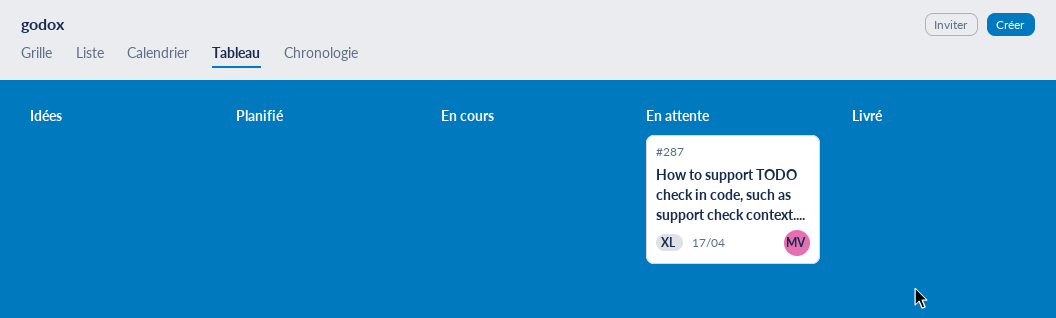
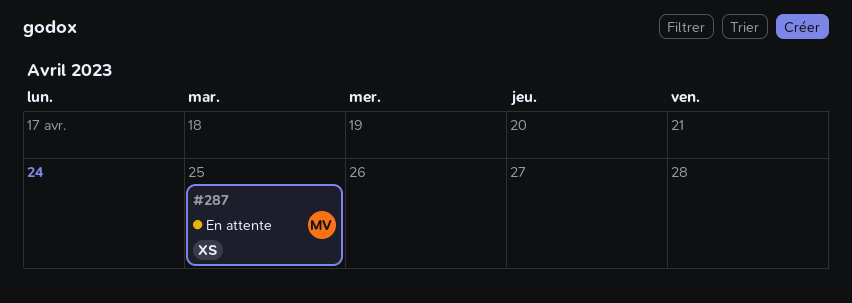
#287, estimate: XL -> XS
#287, due: Apr 17 -> Apr 25

